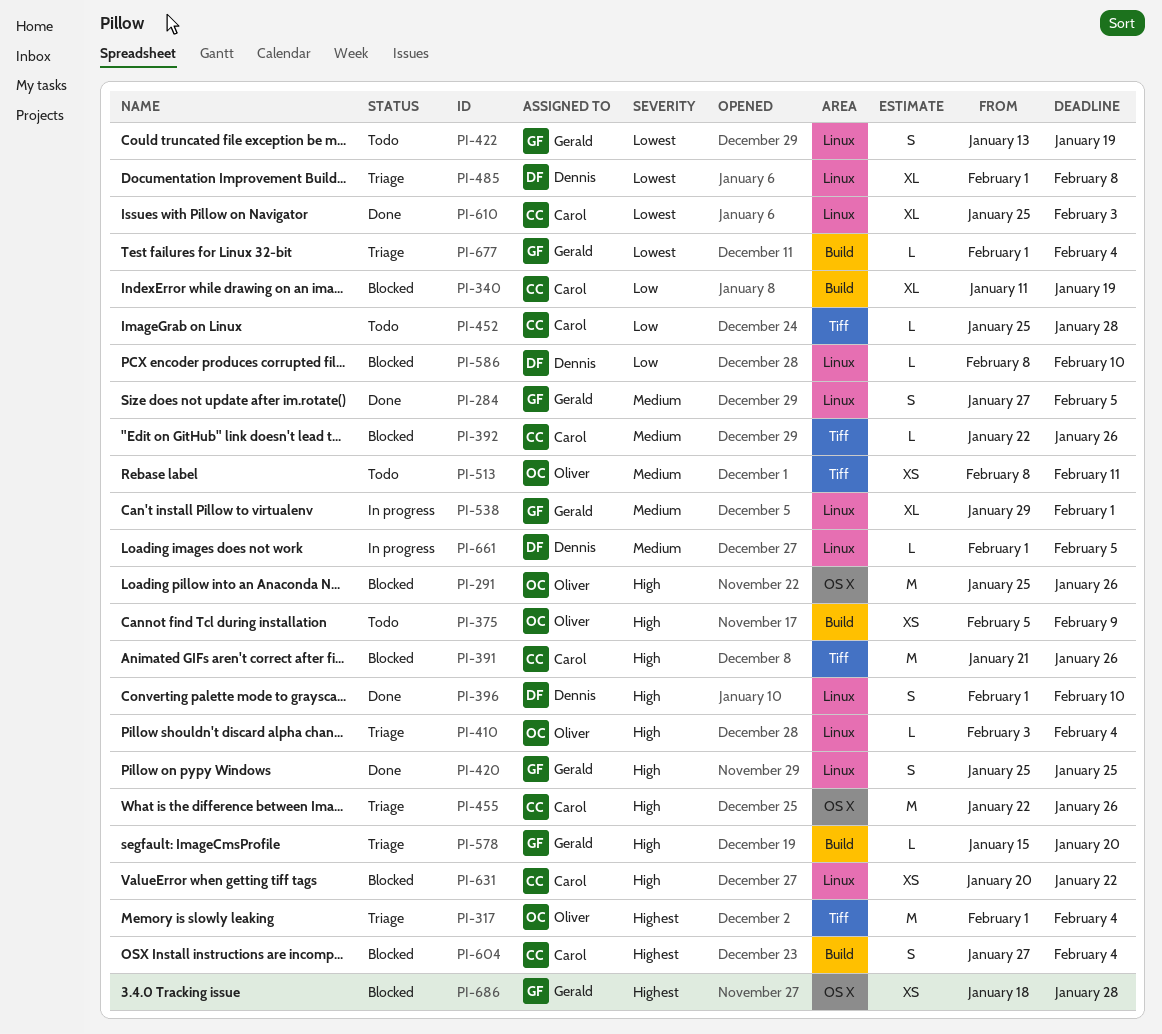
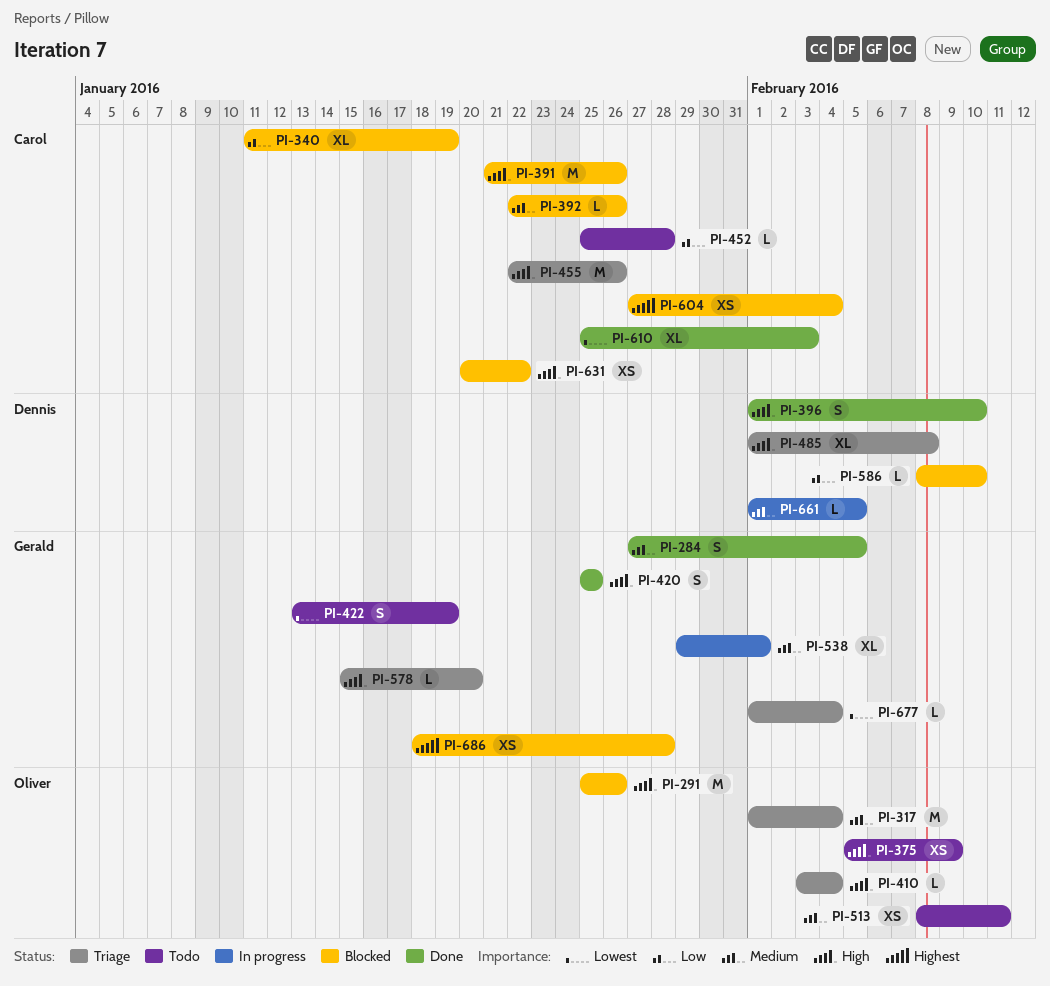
PI-317, priority: Highest -> Medium
PI-485, priority: Lowest -> High
PI-604, estimate: S -> XS

